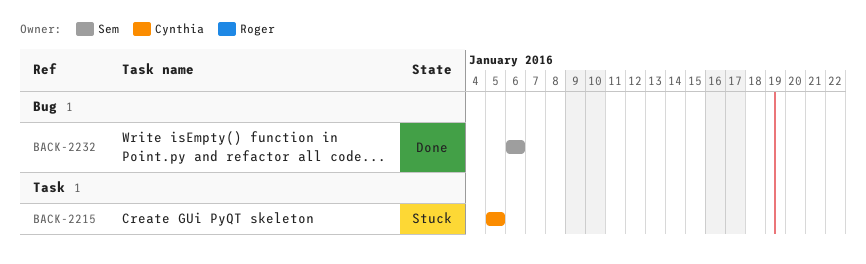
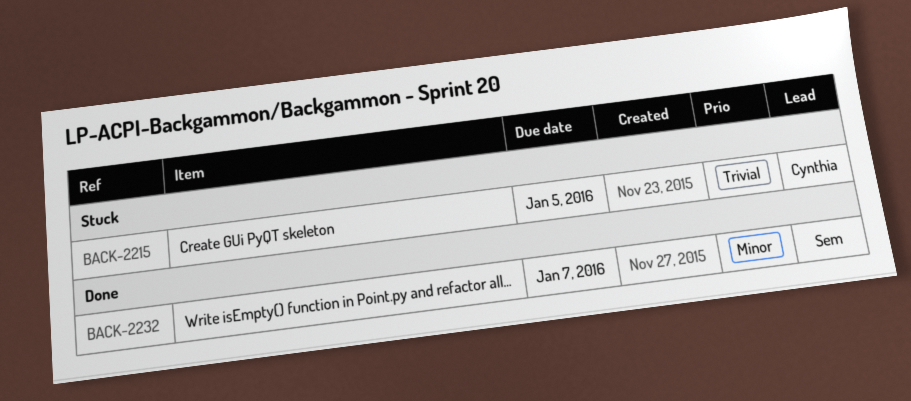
BACK-2232, due: Jan 6 -> Jan 7

